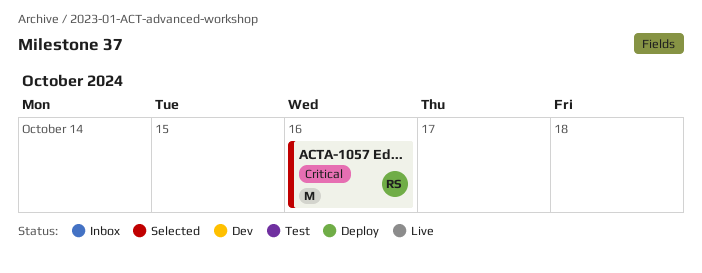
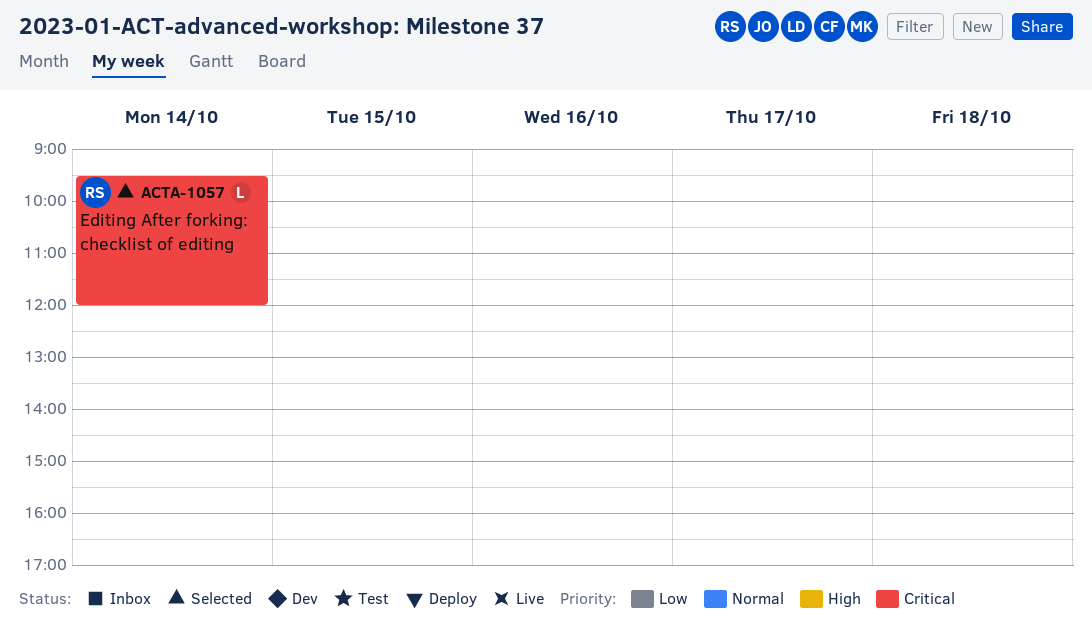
ACTA-1057, estimate: M -> L
ACTA-1057, day: Oct 16 -> Oct 14

